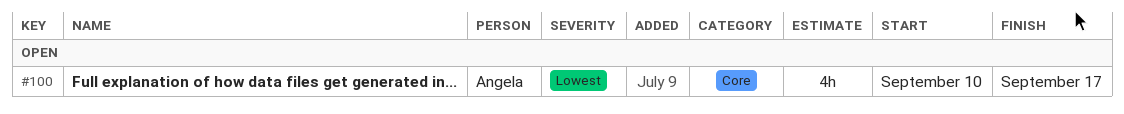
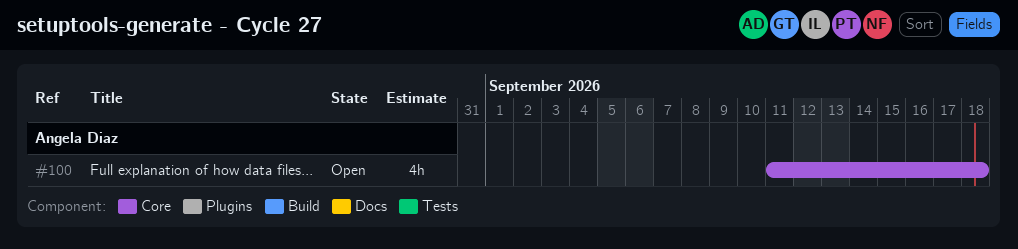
#100, start: Sep 10 -> Sep 11
#100, due: Sep 17 -> Sep 18

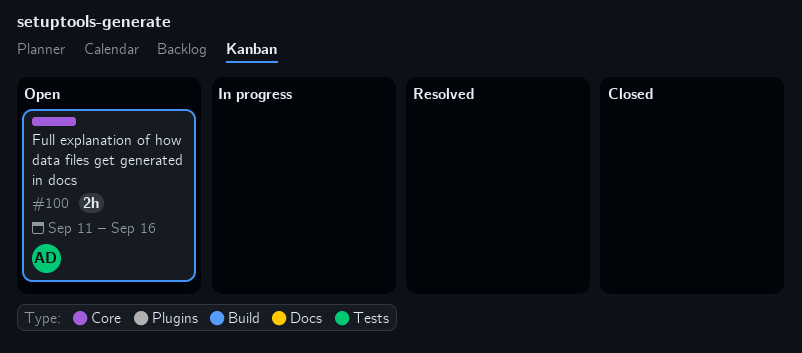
#100, estimate: 4h -> 2h
#100, due: Sep 18 -> Sep 16

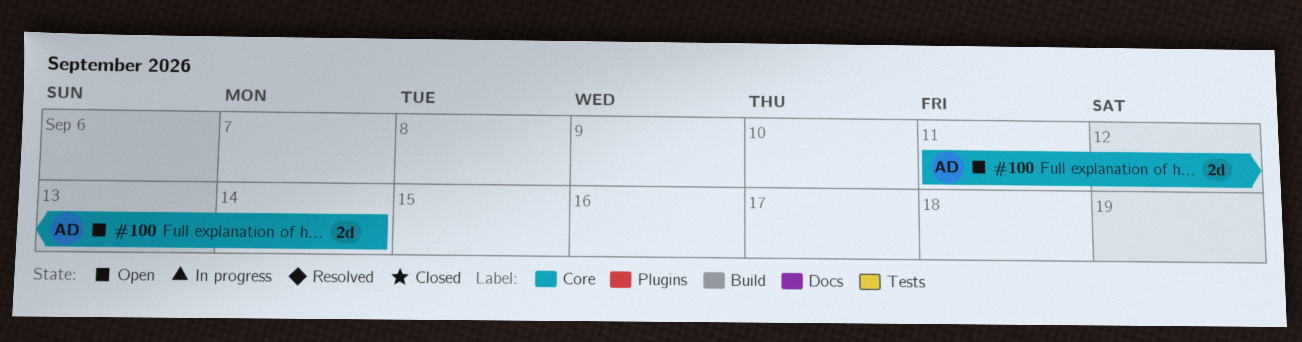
#100, estimate: 2h -> 2d
#100, due: Sep 16 -> Sep 14

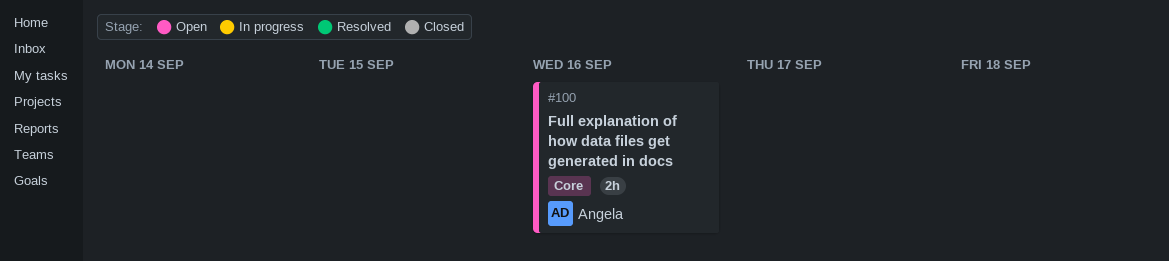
#100, estimate: 2d -> 2h
#100, due: Sep 14 -> Sep 16

